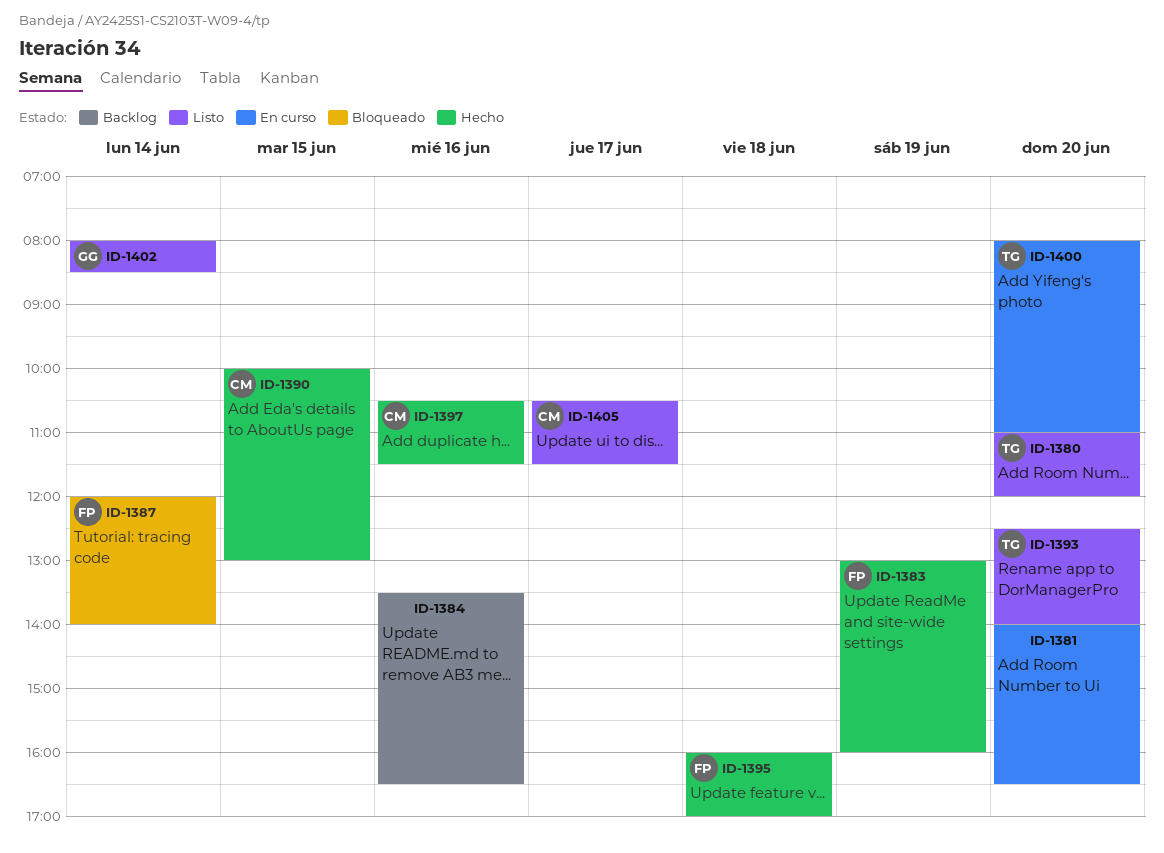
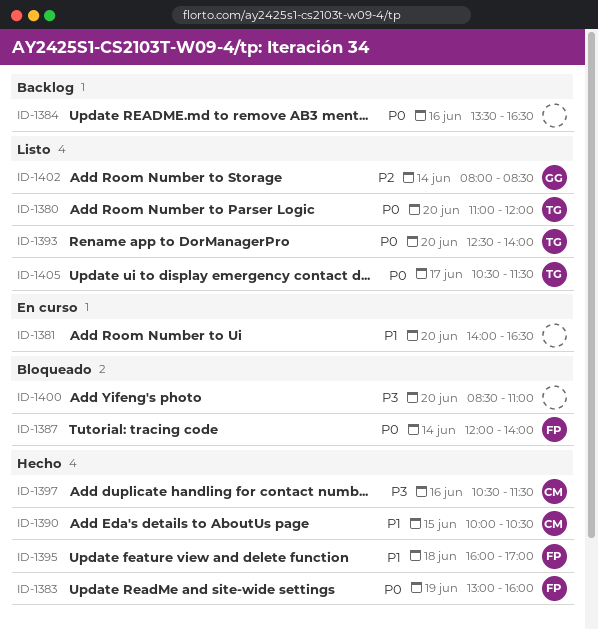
ID-1390, ends: 13:00 -> 10:30
ID-1400, status: En curso -> Bloqueado
ID-1400, owner: TG -> none
ID-1400, begins: 08:00 -> 08:30
ID-1405, owner: CM -> TG

